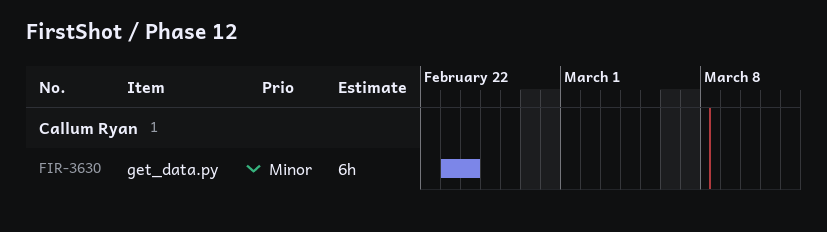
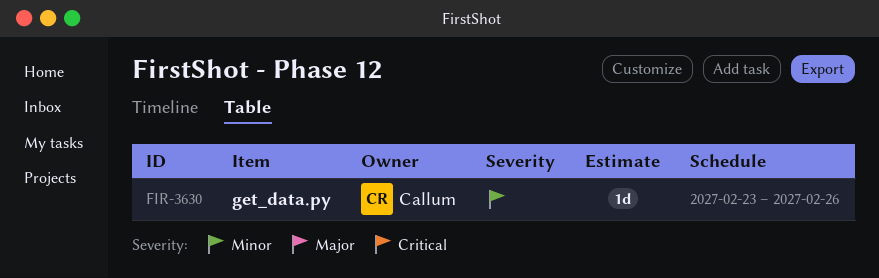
FIR-3630, estimate: 6h -> 1d
FIR-3630, due: Feb 24 -> Feb 26

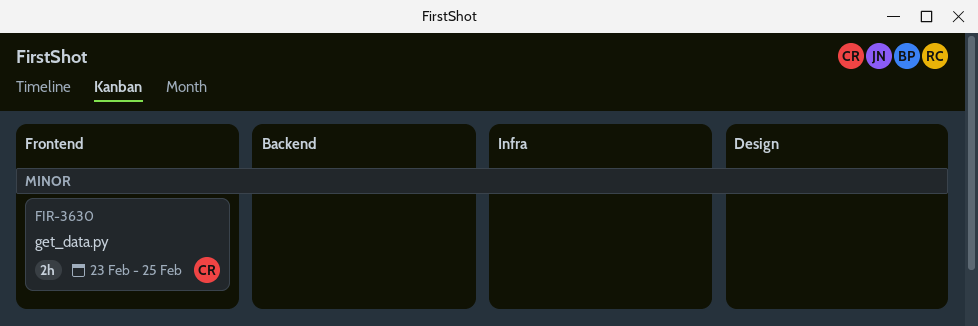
FIR-3630, estimate: 1d -> 2h
FIR-3630, due: Feb 26 -> Feb 25

